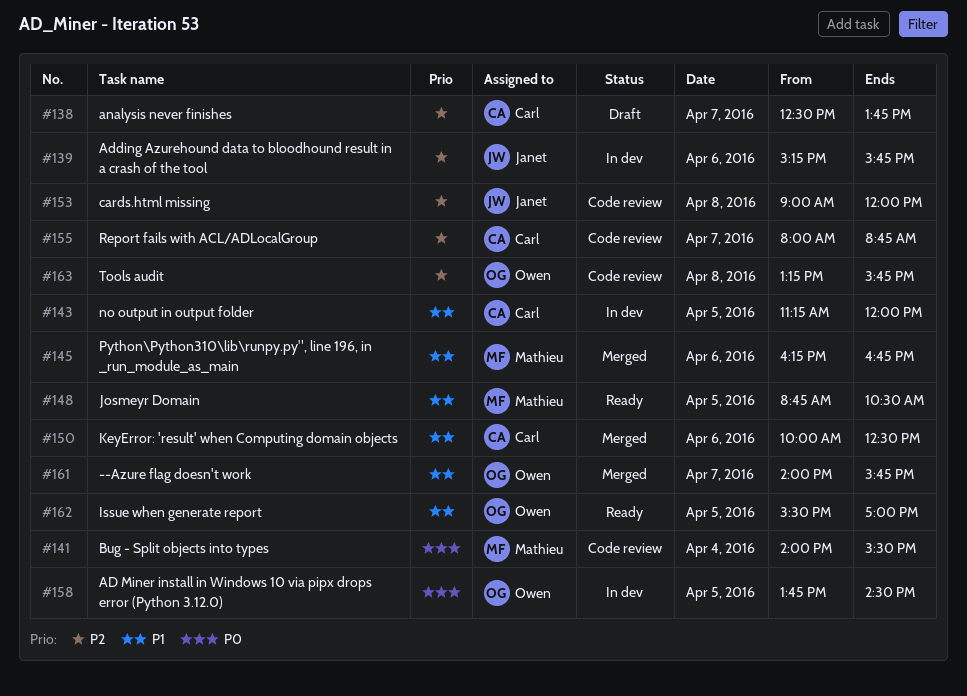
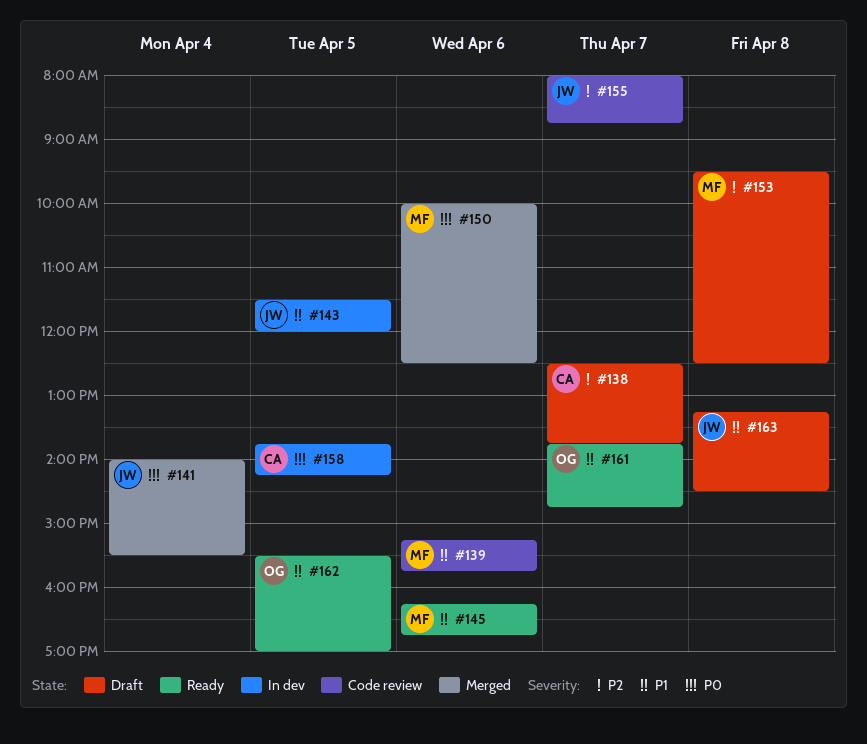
#139, status: In dev -> Code review
#139, owner: Janet -> Mathieu
#139, priority: P2 -> P1
#141, status: Code review -> Merged
#141, owner: Mathieu -> Janet
#143, owner: Carl -> Janet
#143, begins: 11:15 -> 11:30
#145, status: Merged -> Ready
#148: present -> none
#150, owner: Carl -> Mathieu
#150, priority: P1 -> P0
#153, status: Code review -> Draft
#153, owner: Janet -> Mathieu
#153, begins: 09:00 -> 09:30
#153, ends: 12:00 -> 12:30
#155, owner: Carl -> Janet
#158, owner: Owen -> Carl
#158, ends: 14:30 -> 14:15
#161, status: Merged -> Ready
#161, begins: 14:00 -> 13:45
#161, ends: 15:45 -> 14:45
#163, status: Code review -> Draft
#163, owner: Owen -> Janet
#163, priority: P2 -> P1
#163, ends: 15:45 -> 14:30

